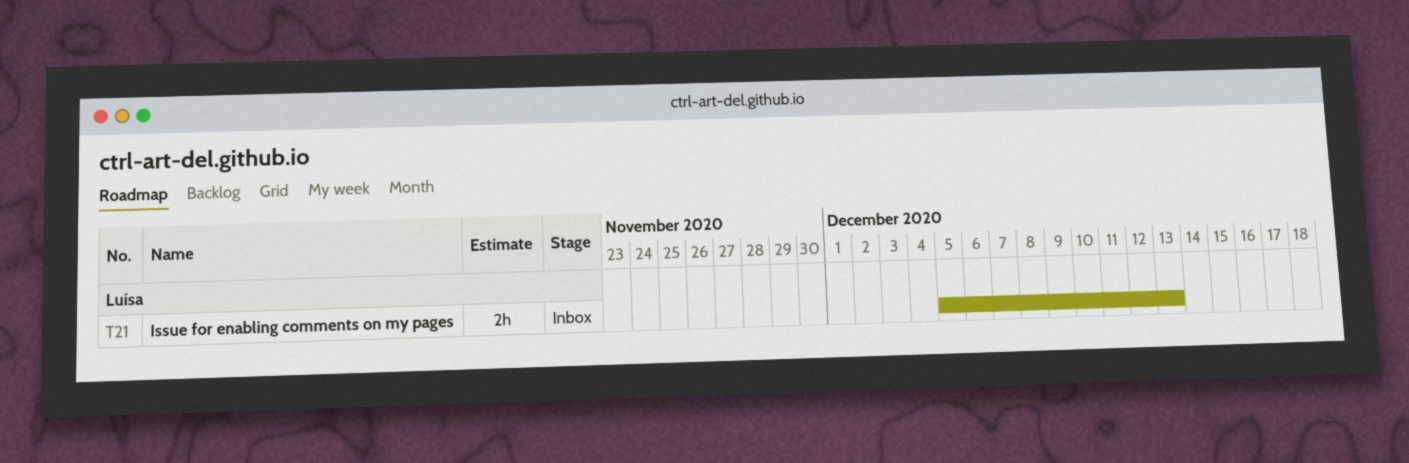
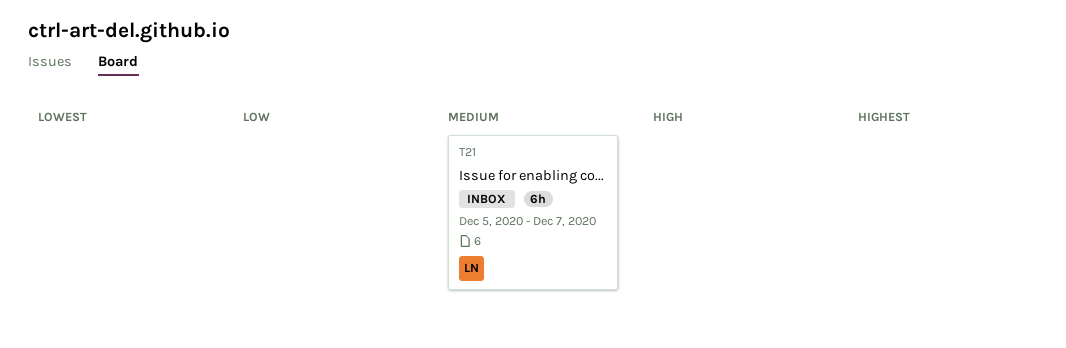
T21, estimate: 2h -> 6h
T21, due: Dec 13 -> Dec 7

